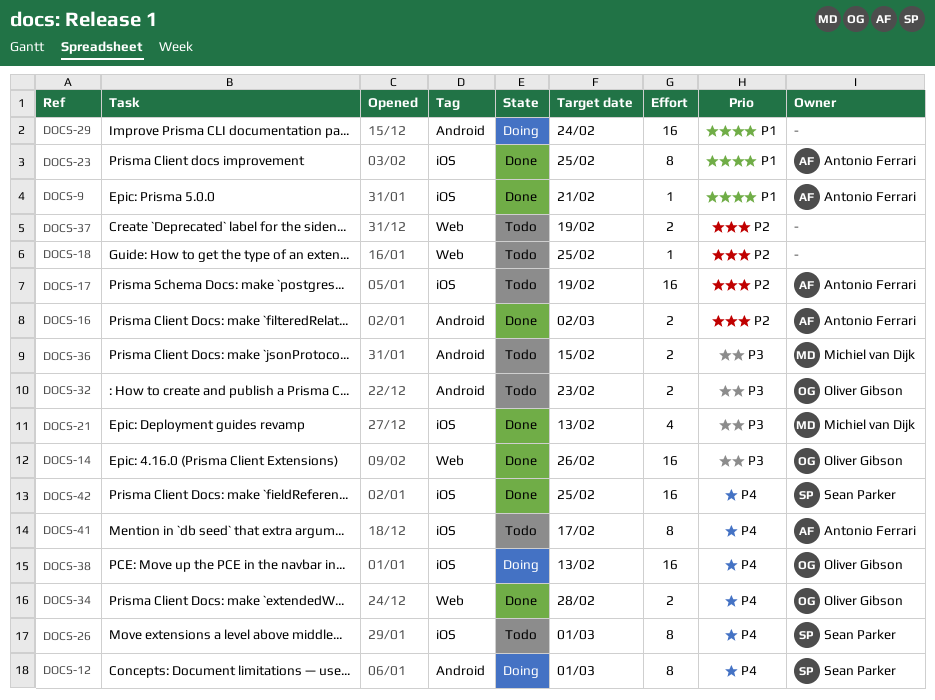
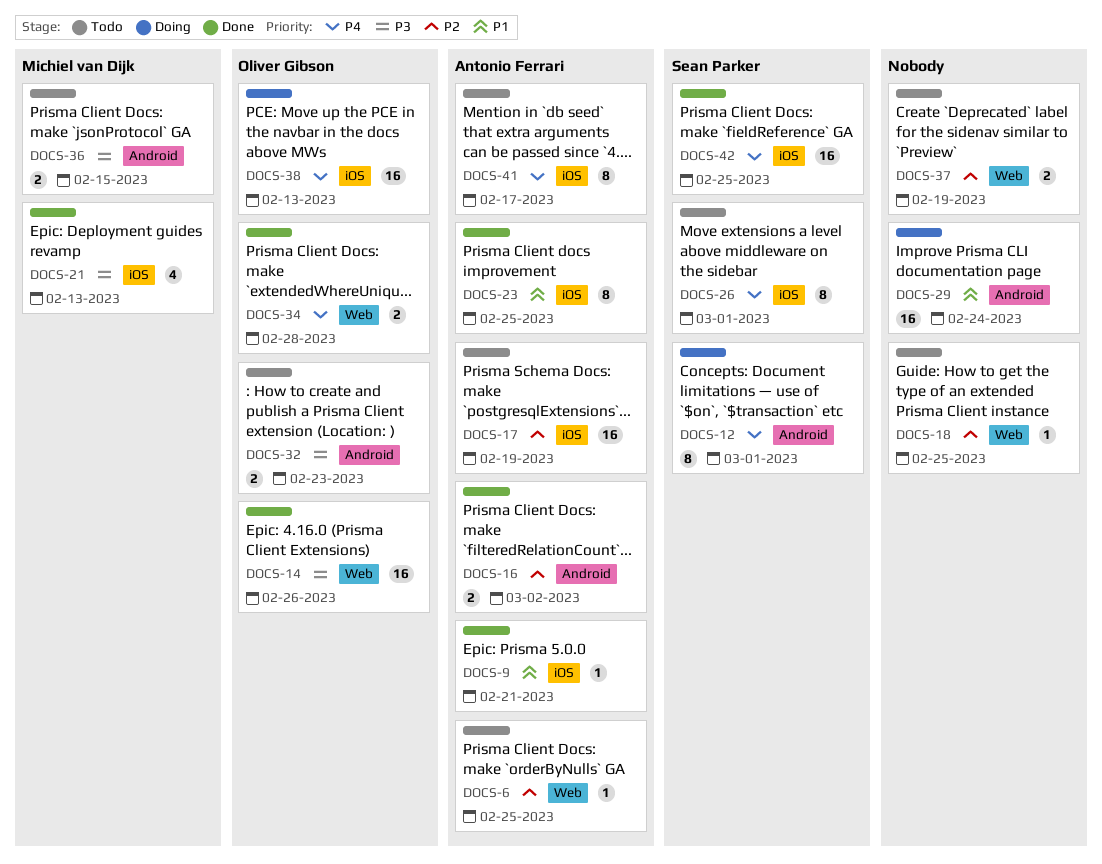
DOCS-6: none -> present

